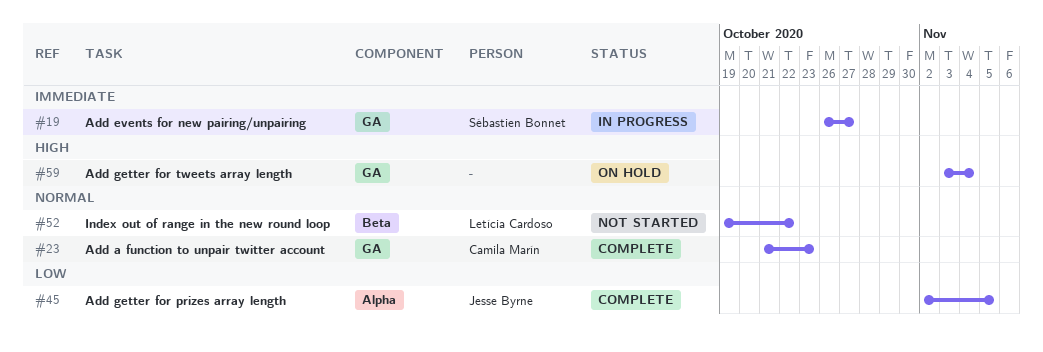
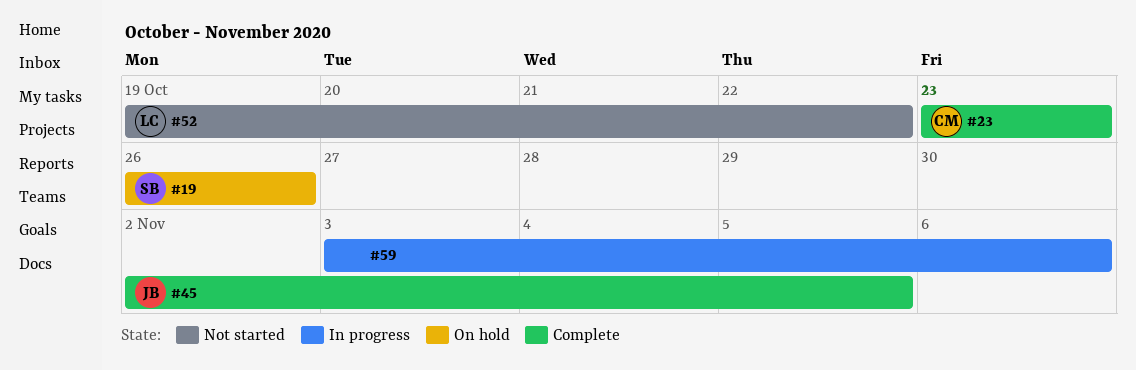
#19, status: In progress -> On hold
#19, due: Oct 27 -> Oct 26
#23, start: Oct 21 -> Oct 23
#59, status: On hold -> In progress
#59, due: Nov 4 -> Nov 6

